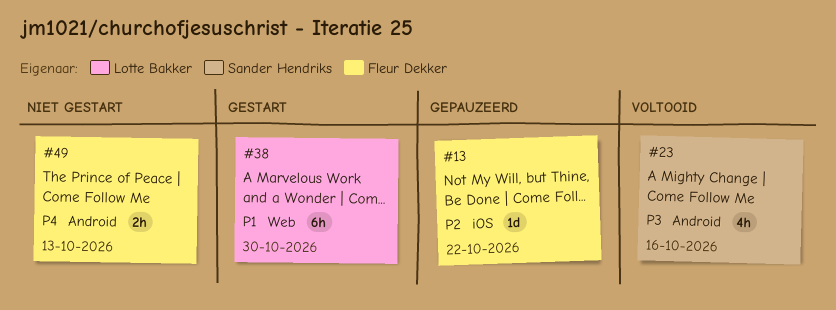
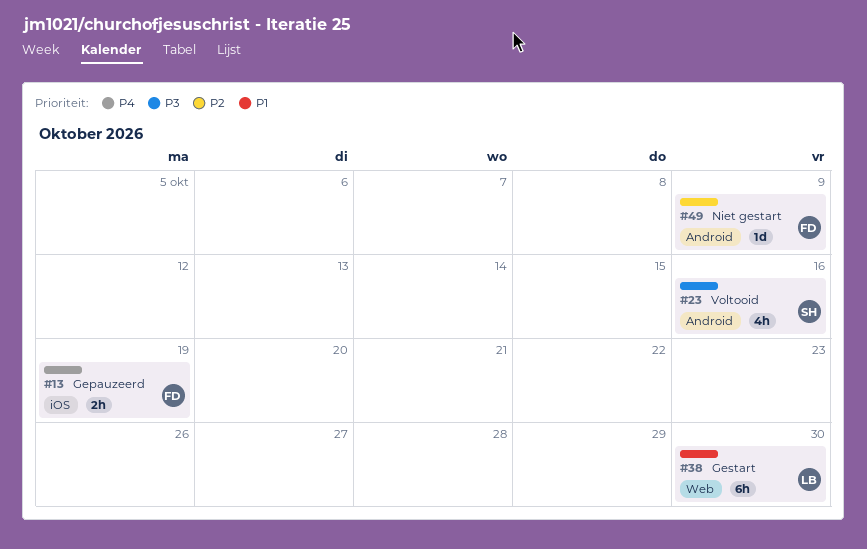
#13, priority: P2 -> P4
#13, estimate: 1d -> 2h
#13, due: Oct 22 -> Oct 19
#49, priority: P4 -> P2
#49, estimate: 2h -> 1d
#49, due: Oct 13 -> Oct 9

